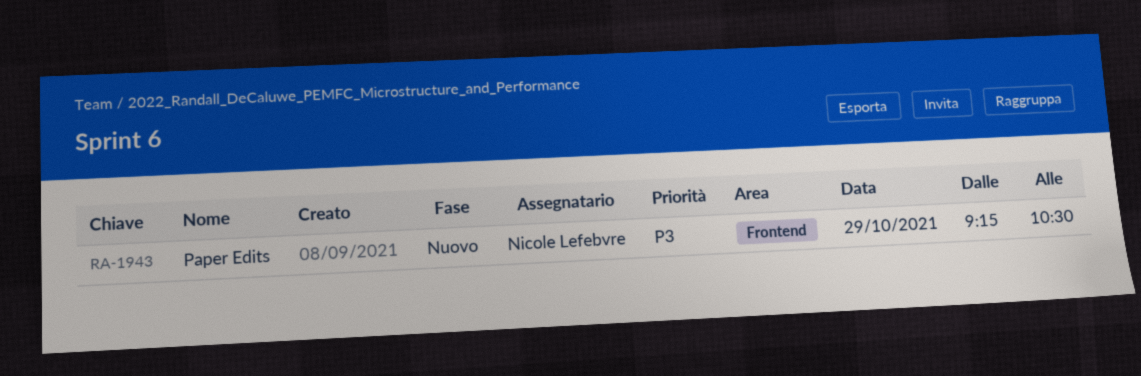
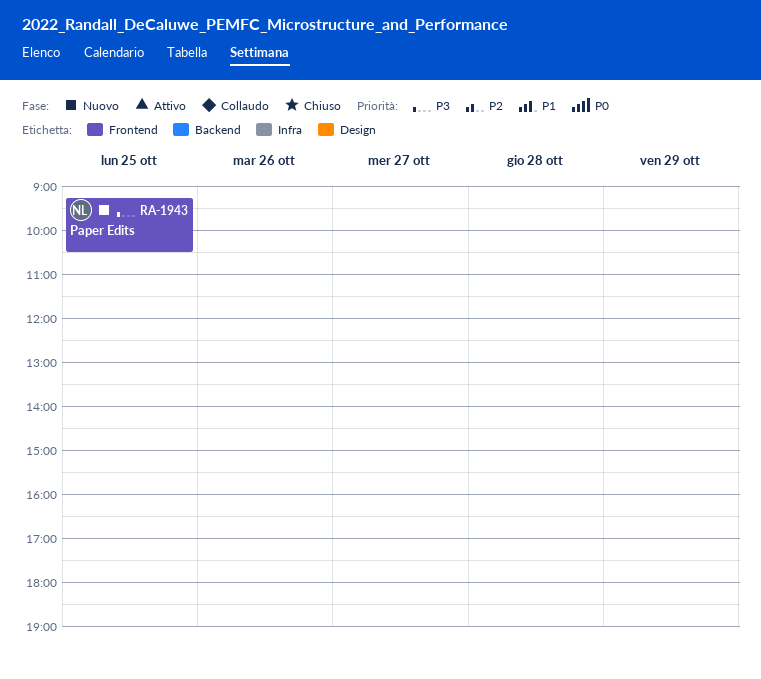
RA-1943, day: Oct 29 -> Oct 25

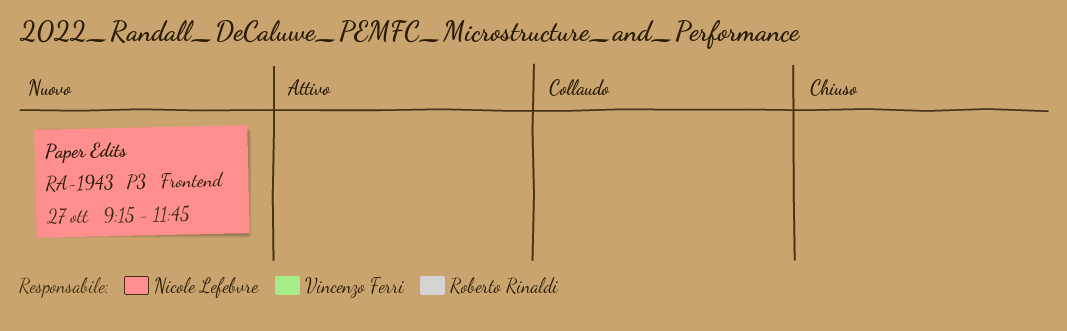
RA-1943, day: Oct 25 -> Oct 27
RA-1943, ends: 10:30 -> 11:45

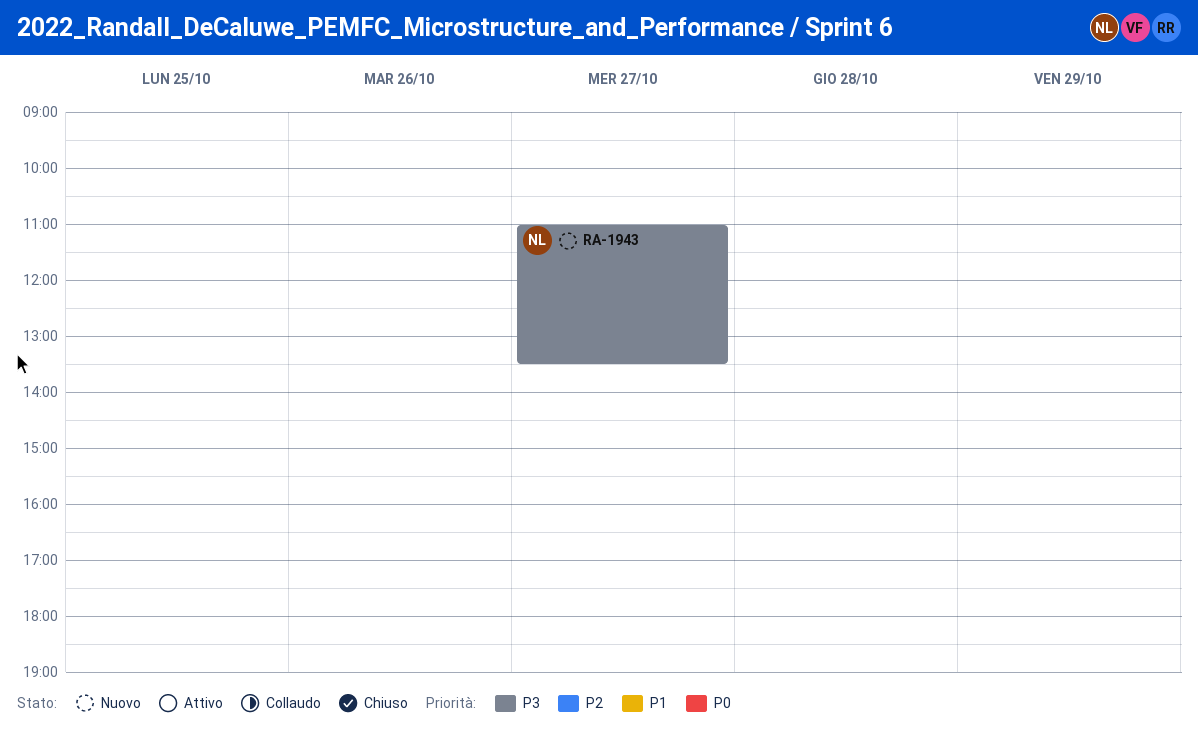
RA-1943, begins: 09:15 -> 11:00
RA-1943, ends: 11:45 -> 13:30

